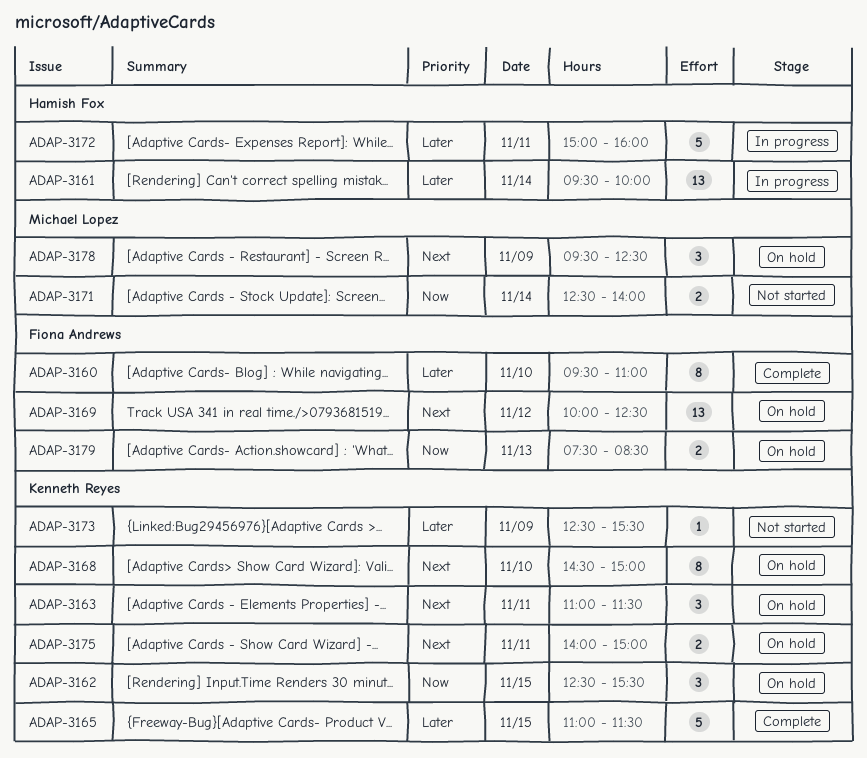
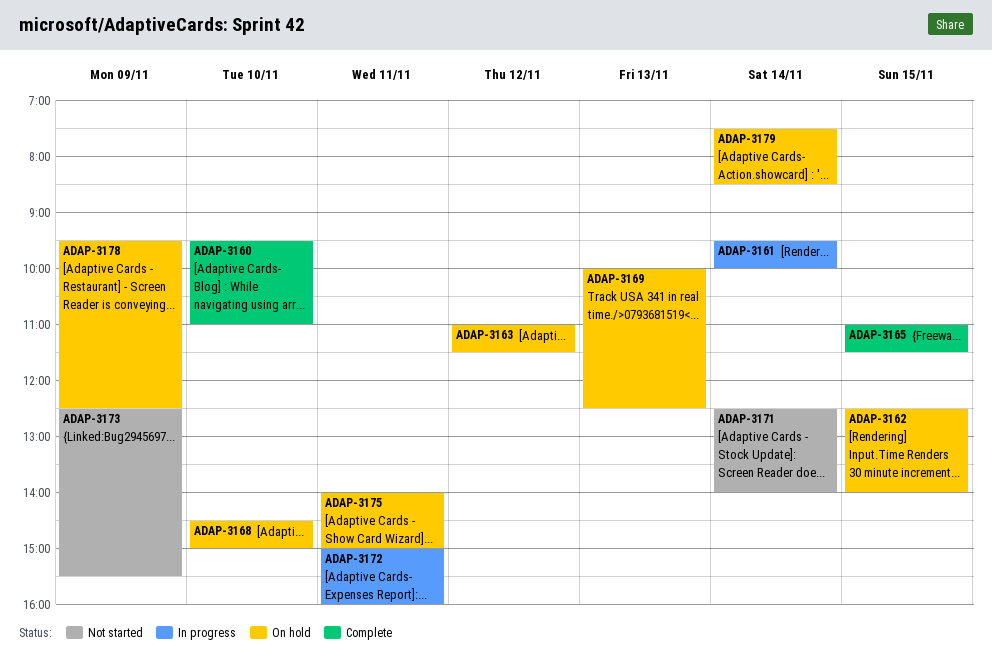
ADAP-3162, ends: 15:30 -> 14:00
ADAP-3163, day: Nov 11 -> Nov 12
ADAP-3169, day: Nov 12 -> Nov 13
ADAP-3179, day: Nov 13 -> Nov 14

